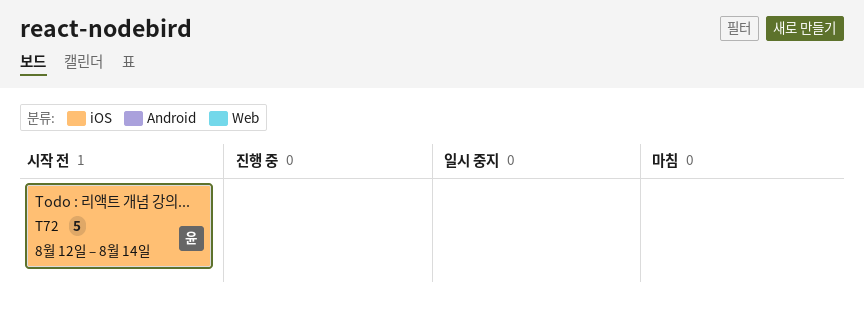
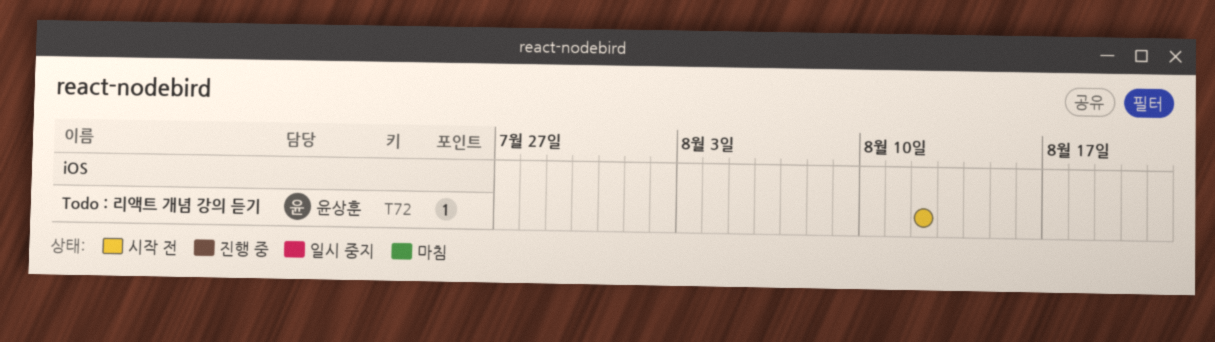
T72, estimate: 5 -> 1
T72, due: Aug 14 -> Aug 12

